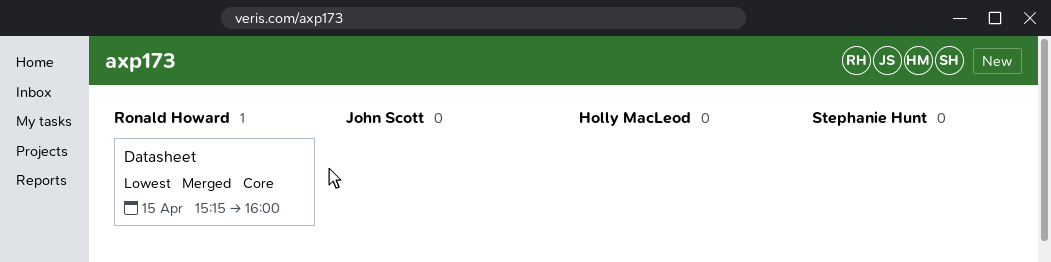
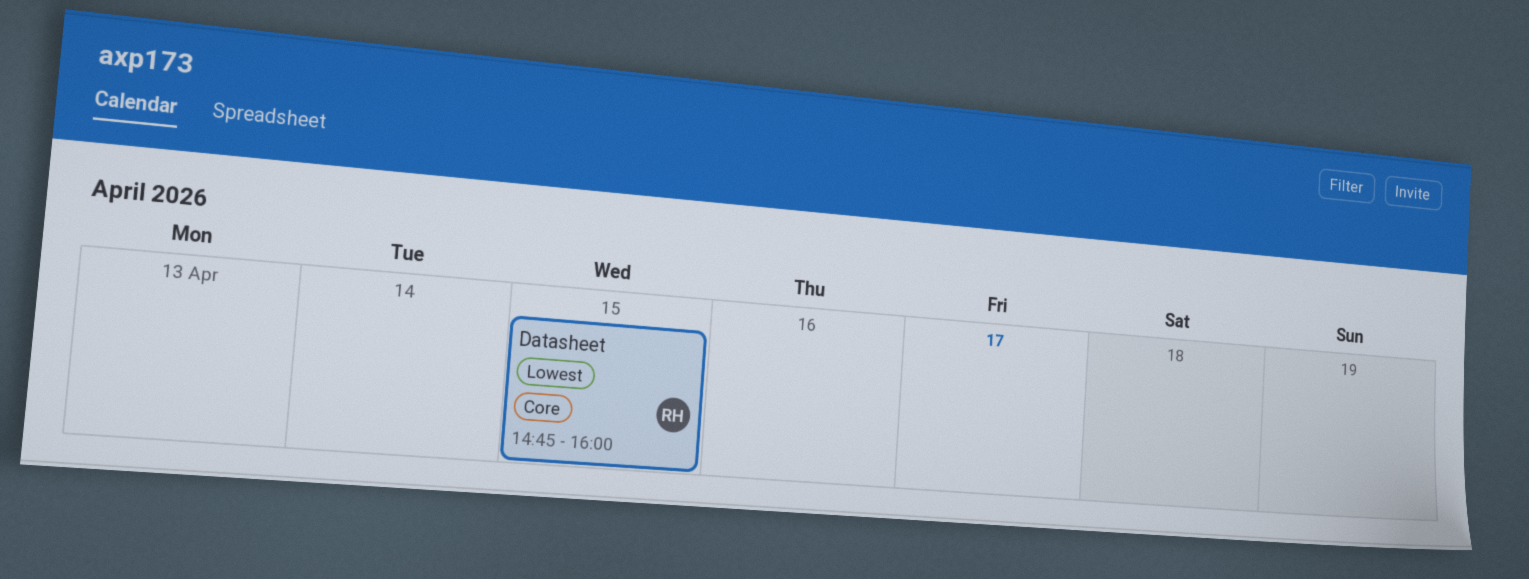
Datasheet, begins: 15:15 -> 14:45

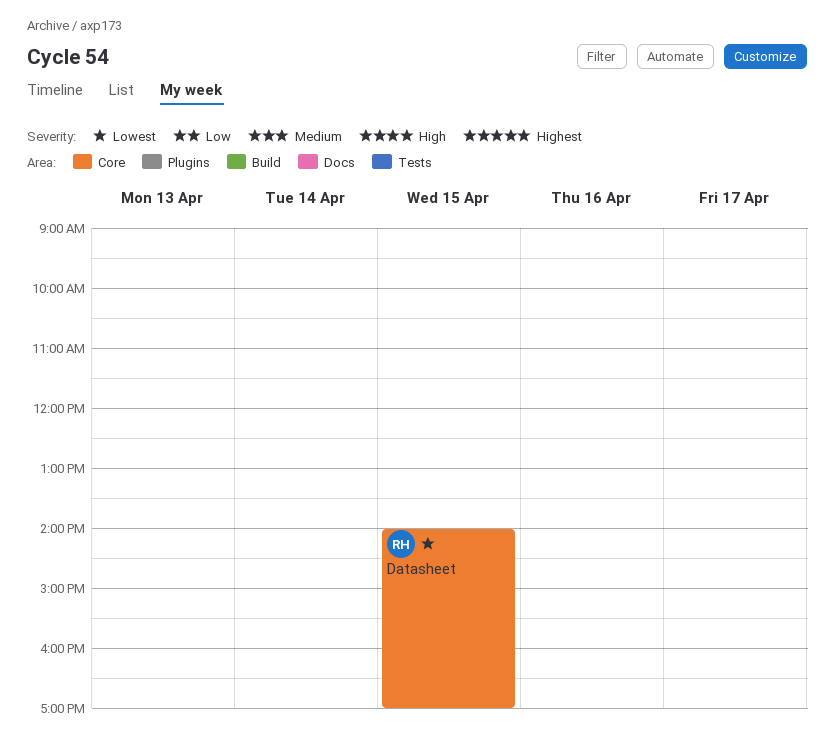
Datasheet, begins: 14:45 -> 14:00
Datasheet, ends: 16:00 -> 17:00

